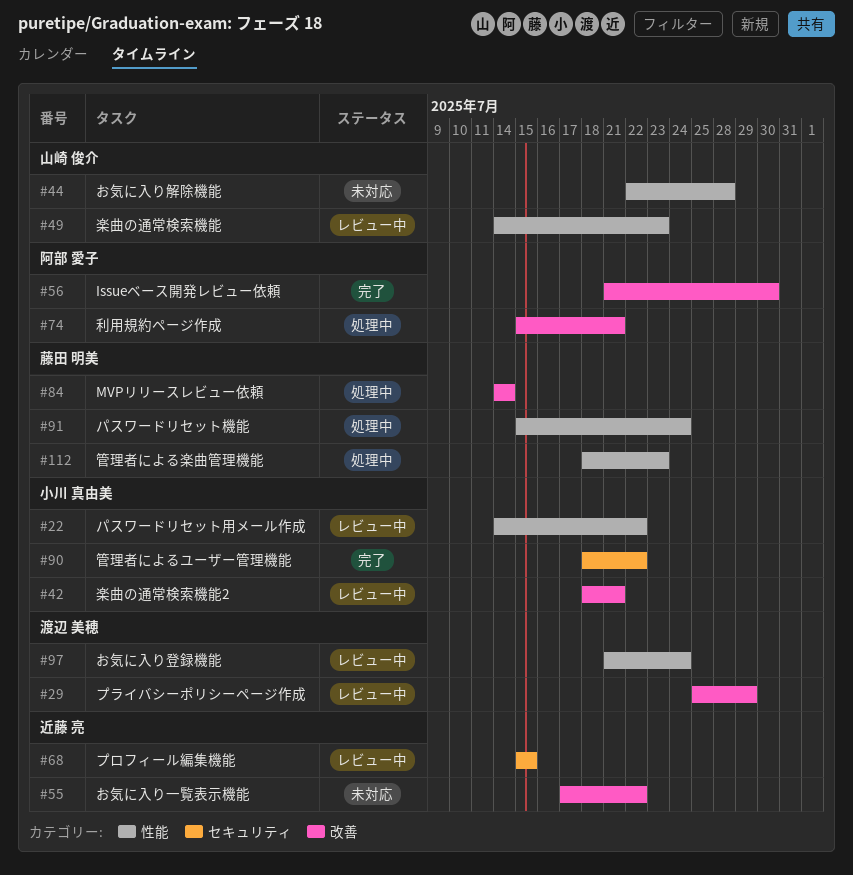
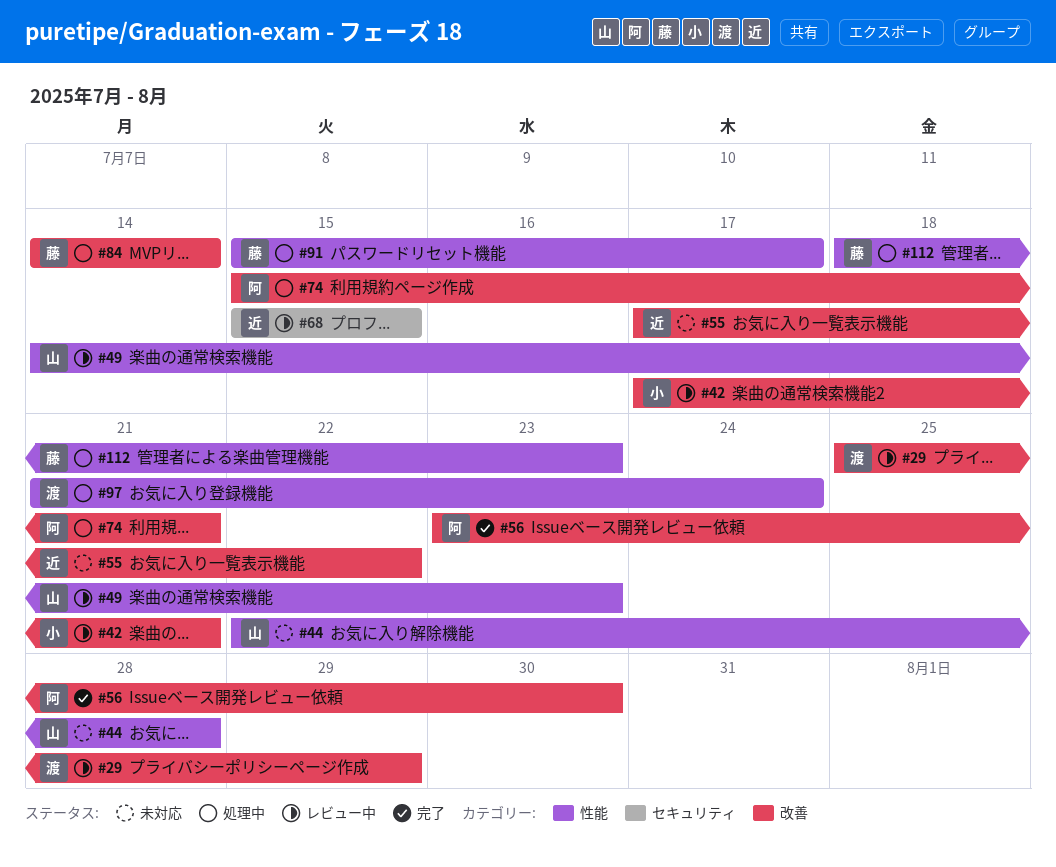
#22: present -> none
#42, start: Jul 18 -> Jul 17
#56, start: Jul 21 -> Jul 23
#90: present -> none
#91, due: Jul 24 -> Jul 17
#97, status: レビュー中 -> 処理中

